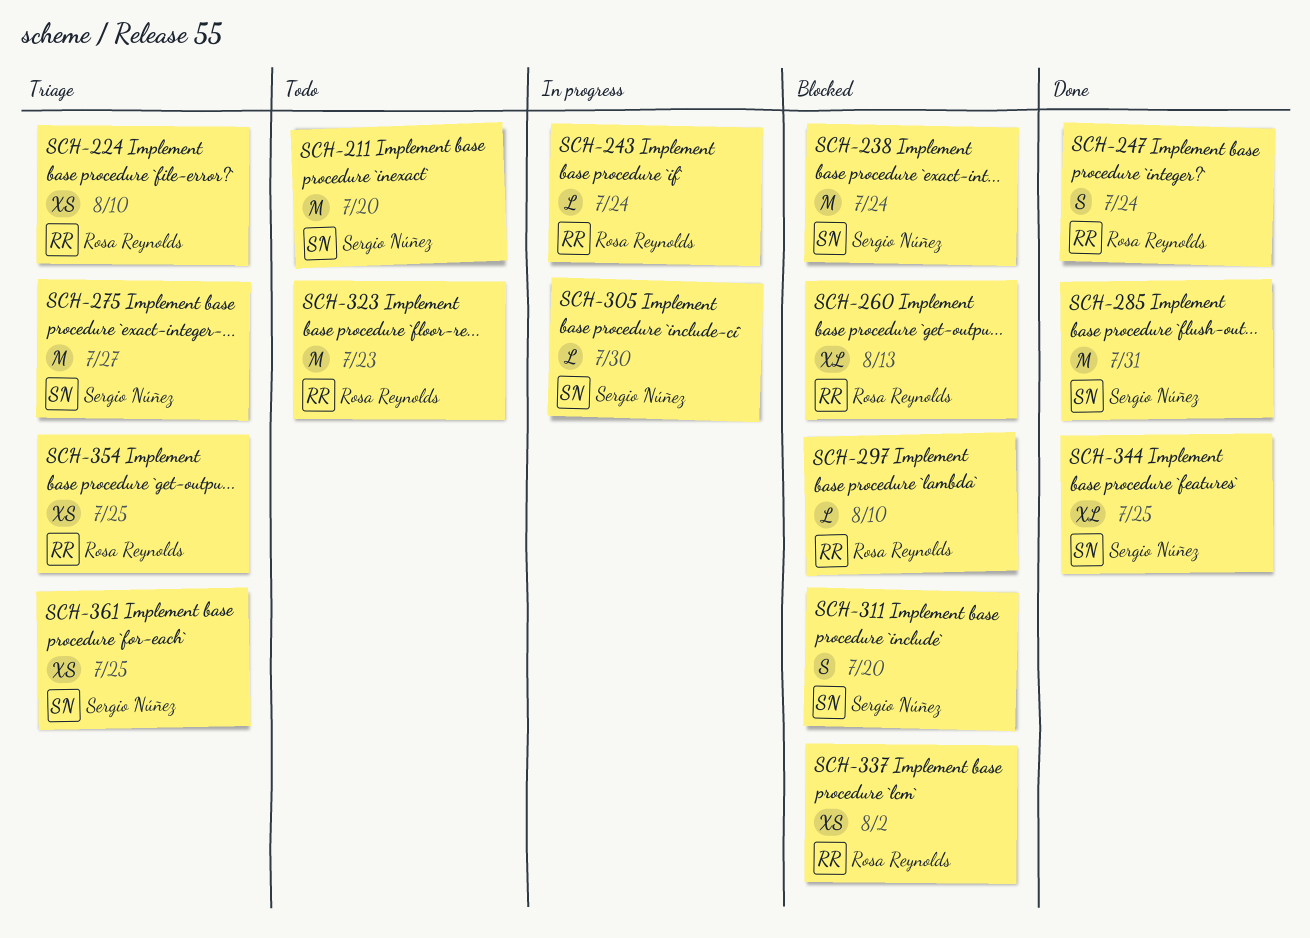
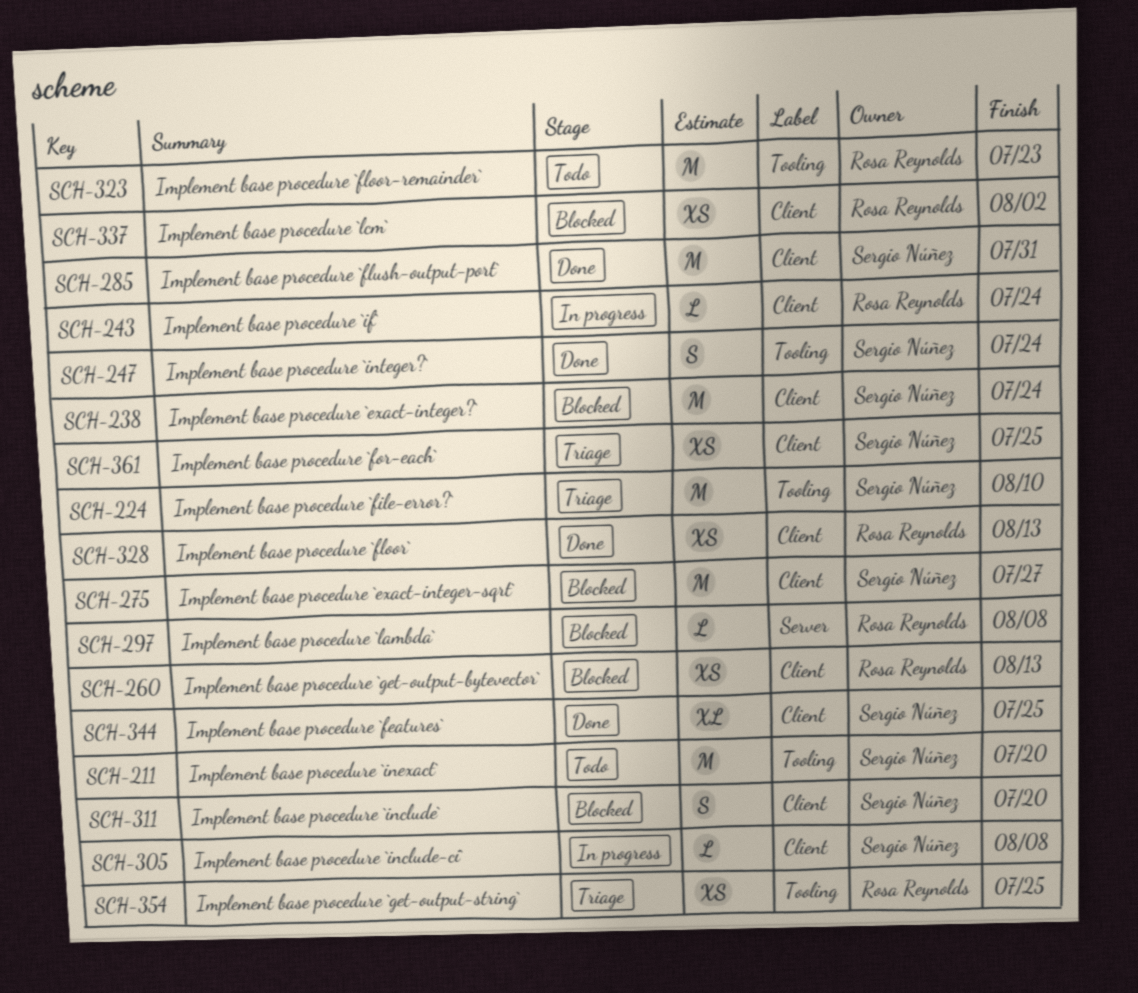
SCH-224, owner: Rosa Reynolds -> Sergio Núñez
SCH-224, estimate: XS -> M
SCH-247, owner: Rosa Reynolds -> Sergio Núñez
SCH-260, estimate: XL -> XS
SCH-275, status: Triage -> Blocked
SCH-297, due: Aug 10 -> Aug 8
SCH-305, due: Jul 30 -> Aug 8
SCH-328: none -> present

